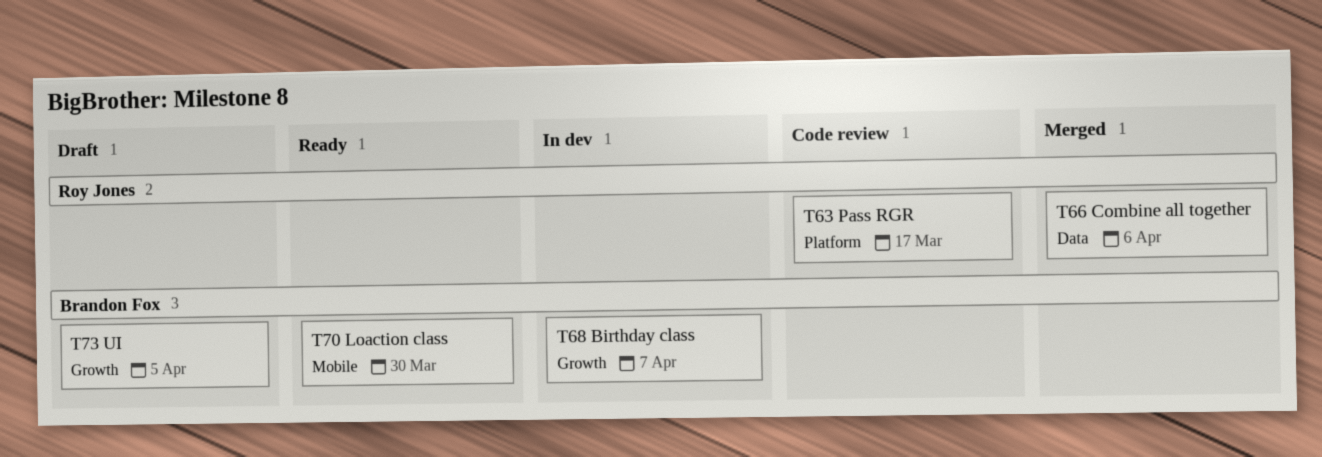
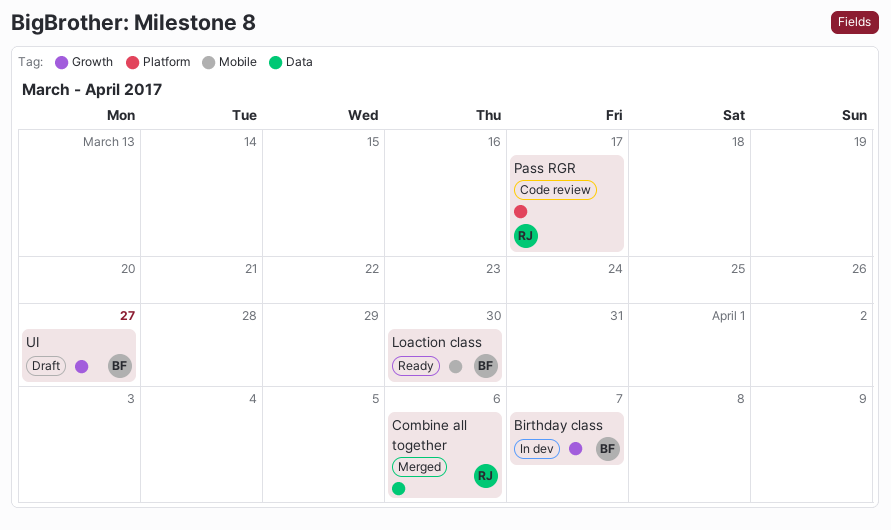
UI, due: Apr 5 -> Mar 27

